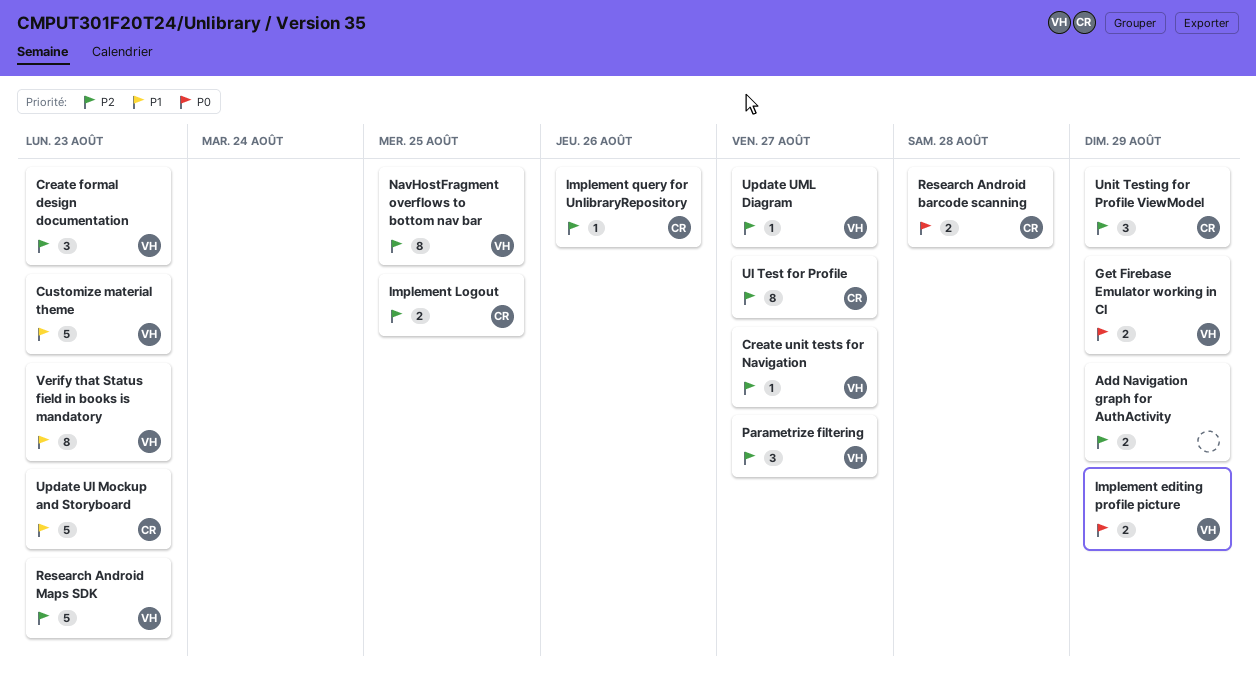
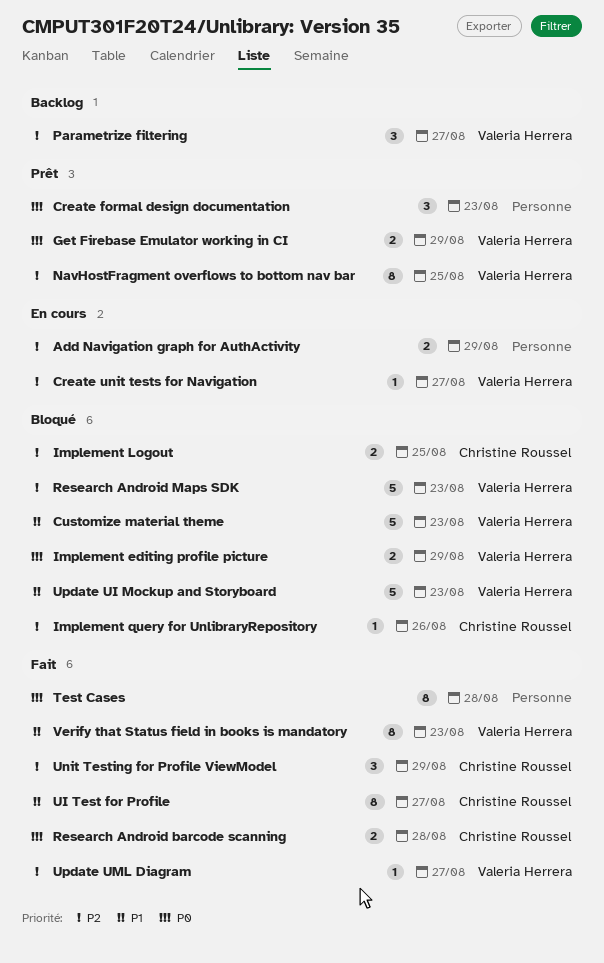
Create formal design documentation, owner: Valeria Herrera -> none
Create formal design documentation, priority: P2 -> P0
Test Cases: none -> present
UI Test for Profile, priority: P2 -> P1
Update UI Mockup and Storyboard, owner: Christine Roussel -> Valeria Herrera

